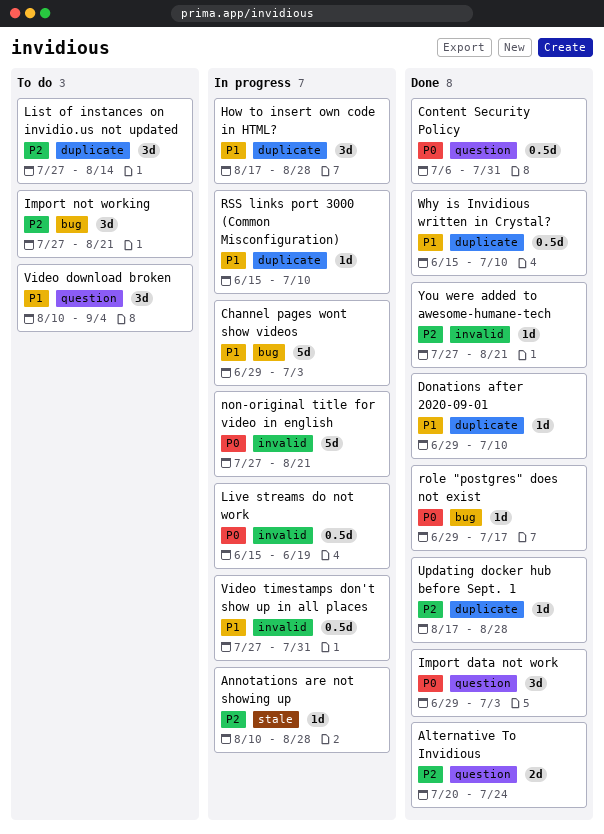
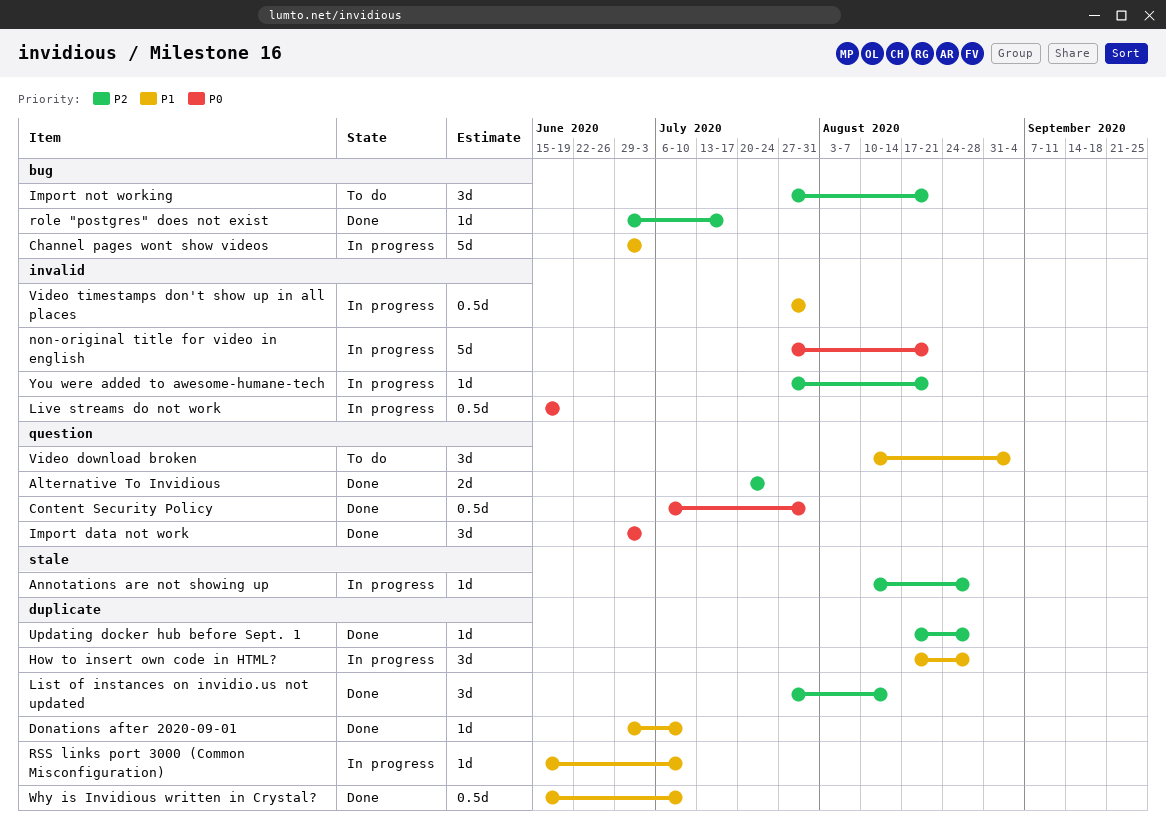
List of instances on invidio.us not updated, status: To do -> Done
role "postgres" does not exist, priority: P0 -> P2
You were added to awesome-humane-tech, status: Done -> In progress

